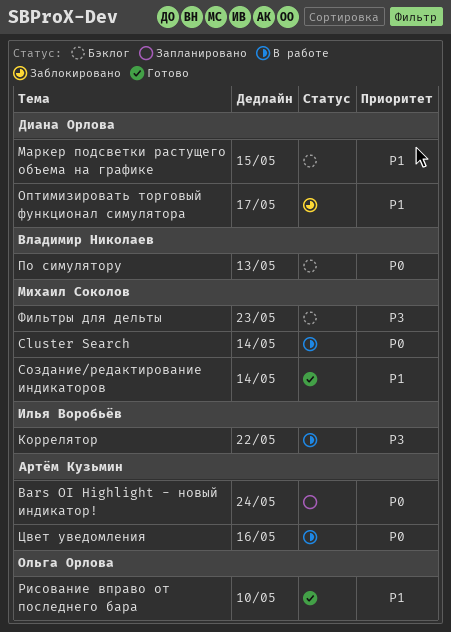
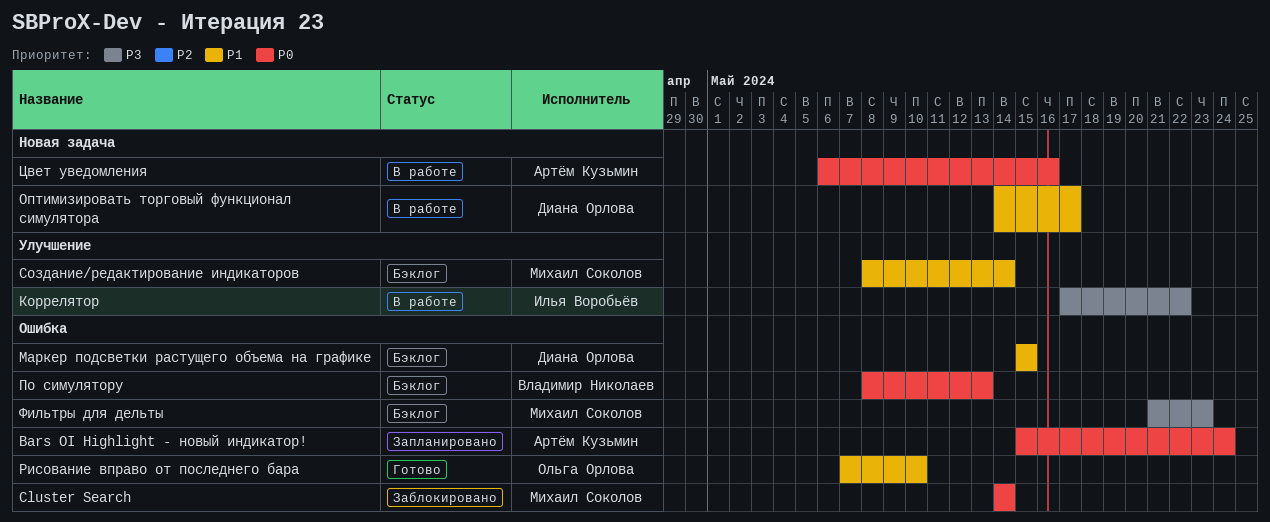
Cluster Search, status: В работе -> Заблокировано
Оптимизировать торговый функционал симулятора, status: Заблокировано -> В работе
Создание/редактирование индикаторов, status: Готово -> Бэклог

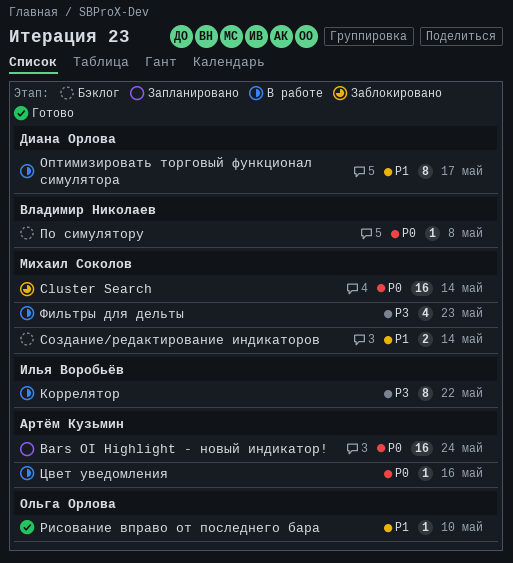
Маркер подсветки растущего объема на графике: present -> none
По симулятору, due: May 13 -> May 8
Фильтры для дельты, status: Бэклог -> В работе

